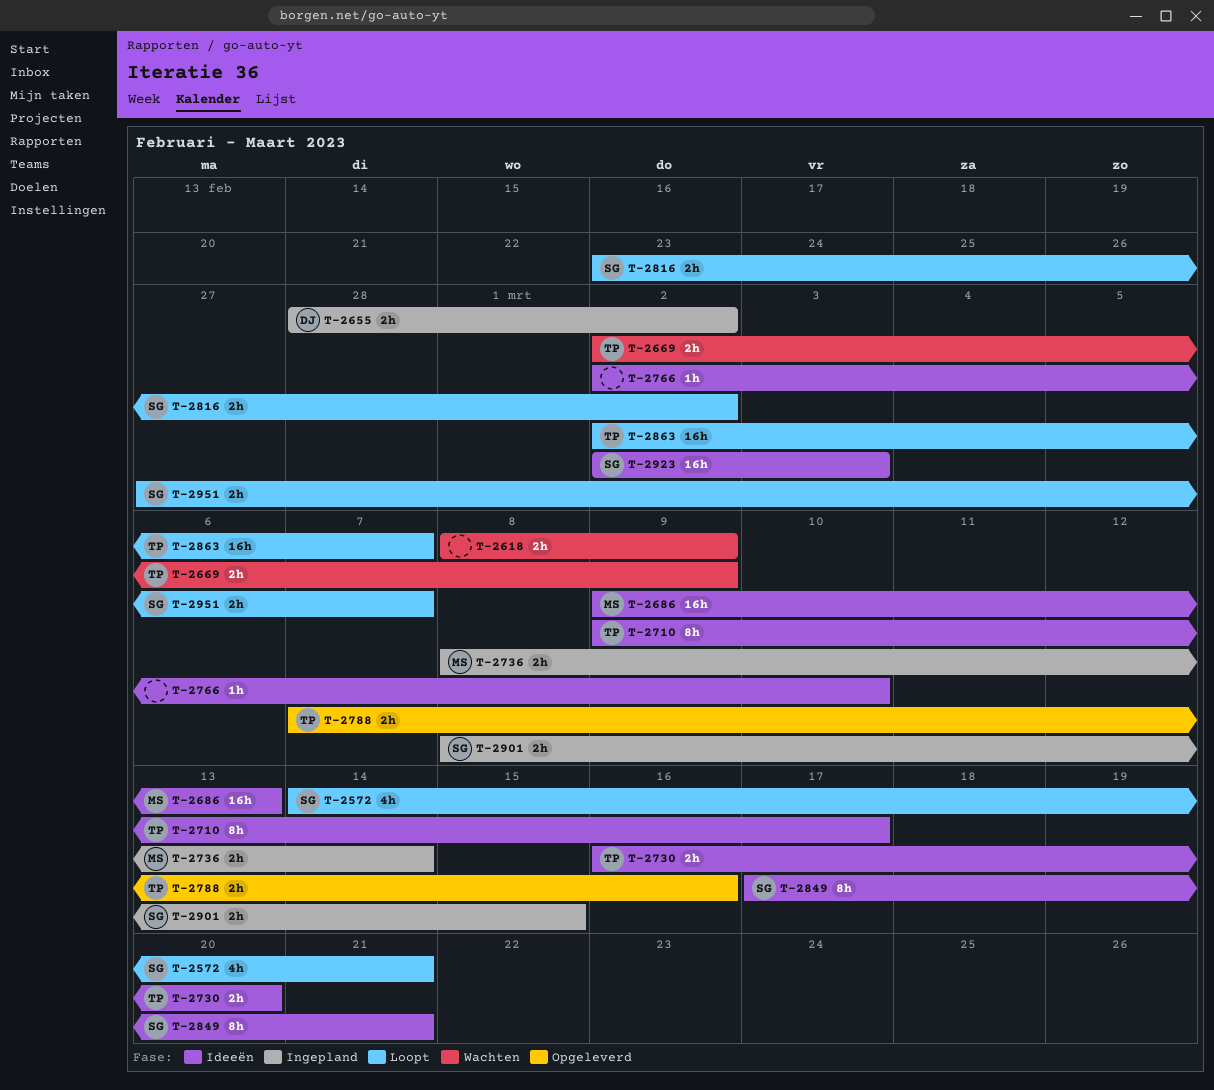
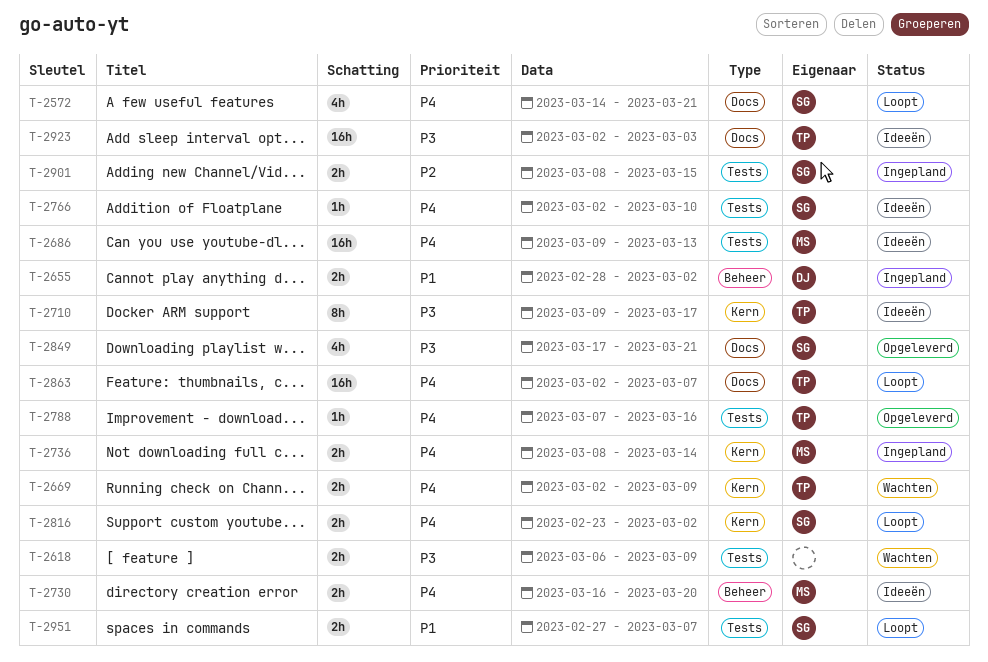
T-2618, start: Mar 8 -> Mar 6
T-2730, owner: TP -> MS
T-2766, owner: none -> SG
T-2788, estimate: 2h -> 1h
T-2849, status: Ideeën -> Opgeleverd
T-2849, estimate: 8h -> 4h
T-2923, owner: SG -> TP

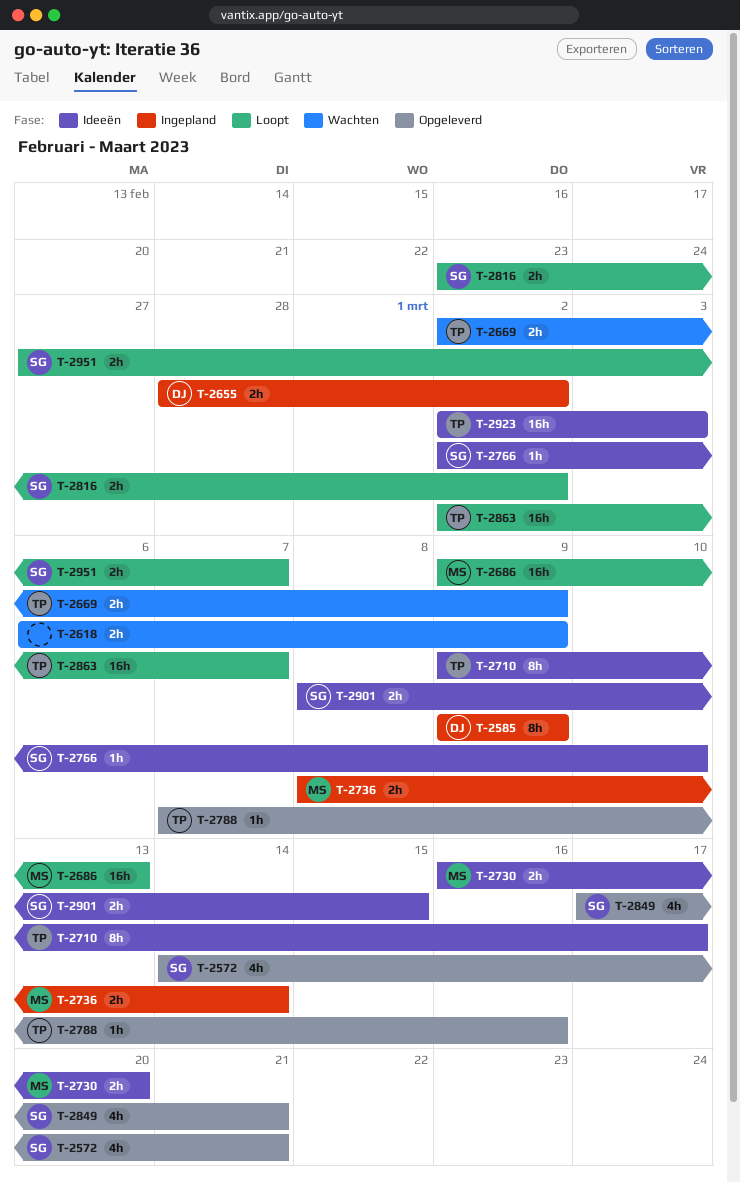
T-2572, status: Loopt -> Opgeleverd
T-2585: none -> present
T-2686, status: Ideeën -> Loopt
T-2901, status: Ingepland -> Ideeën

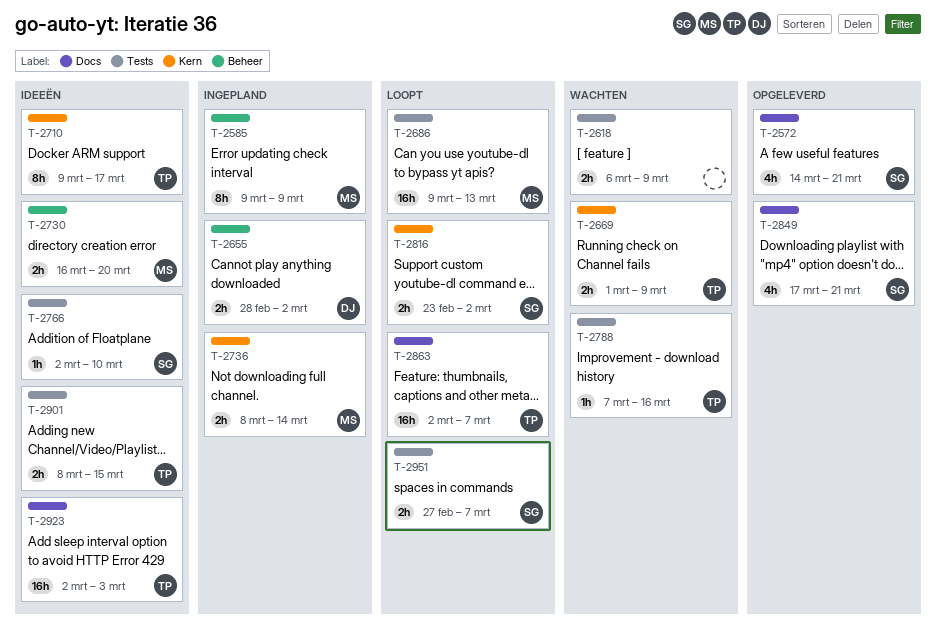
T-2585, owner: DJ -> MS
T-2669, start: Mar 2 -> Mar 1
T-2788, status: Opgeleverd -> Wachten
T-2901, owner: SG -> TP

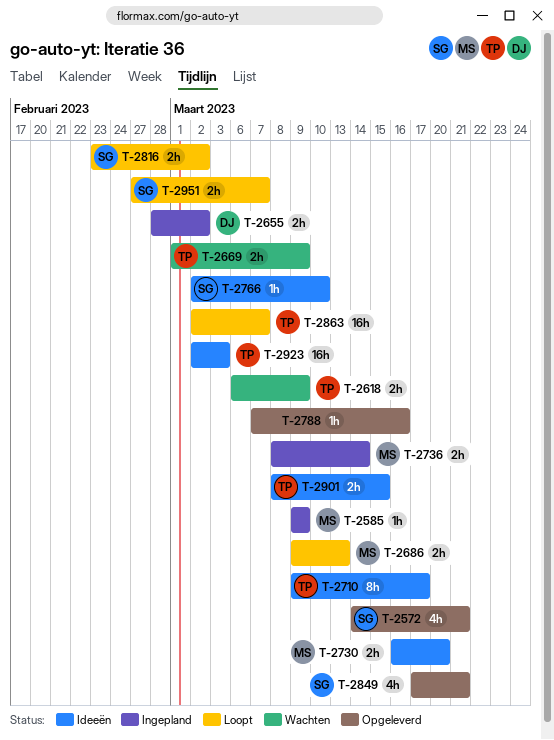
T-2585, estimate: 8h -> 1h
T-2618, owner: none -> TP
T-2686, estimate: 16h -> 2h
T-2788, status: Wachten -> Opgeleverd
T-2788, owner: TP -> none

